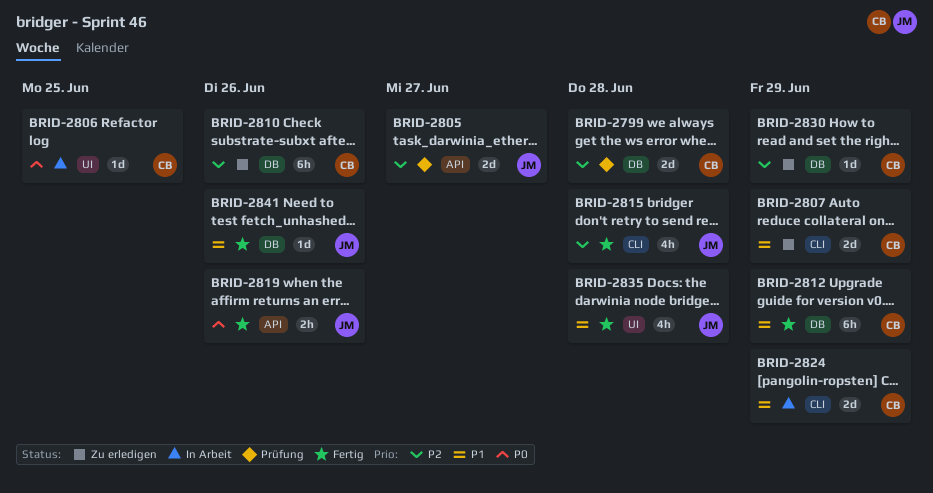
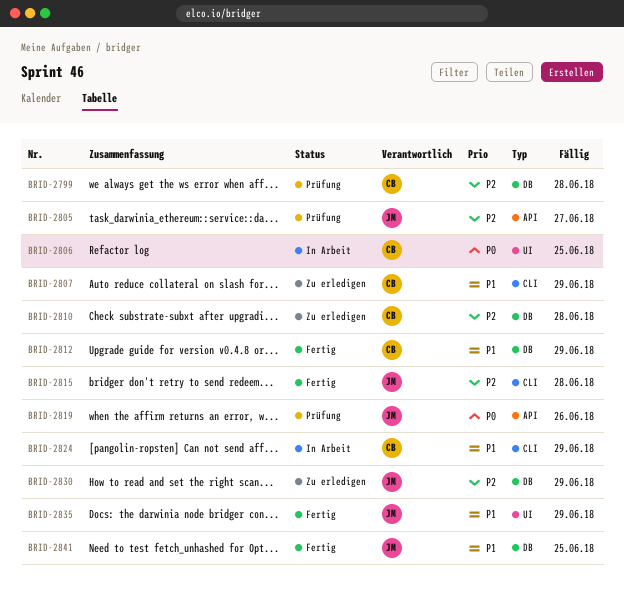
BRID-2810, due: Jun 26 -> Jun 28
BRID-2819, status: Fertig -> Prüfung
BRID-2830, owner: CB -> JM
BRID-2835, due: Jun 28 -> Jun 29
BRID-2841, due: Jun 26 -> Jun 25

